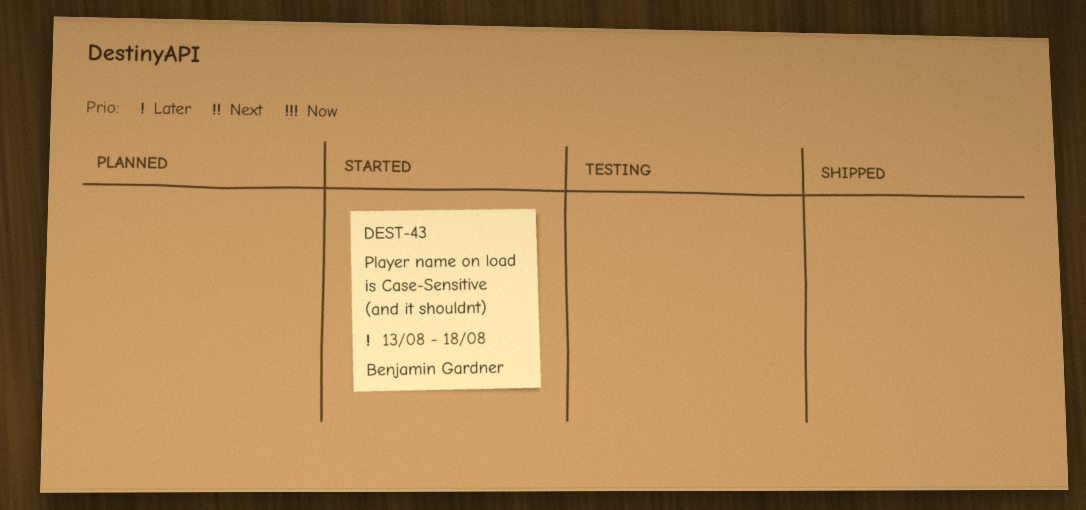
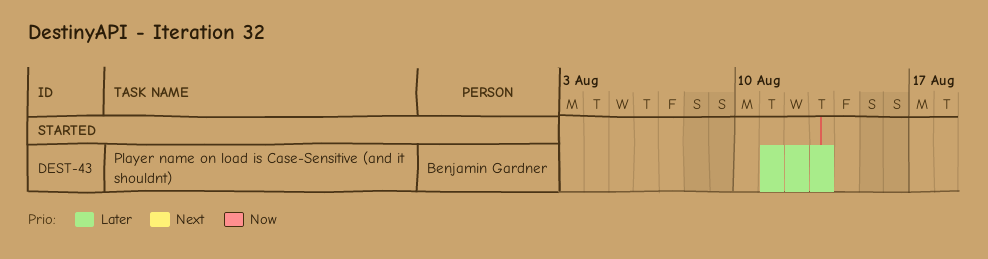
DEST-43, start: Aug 13 -> Aug 11
DEST-43, due: Aug 18 -> Aug 13

